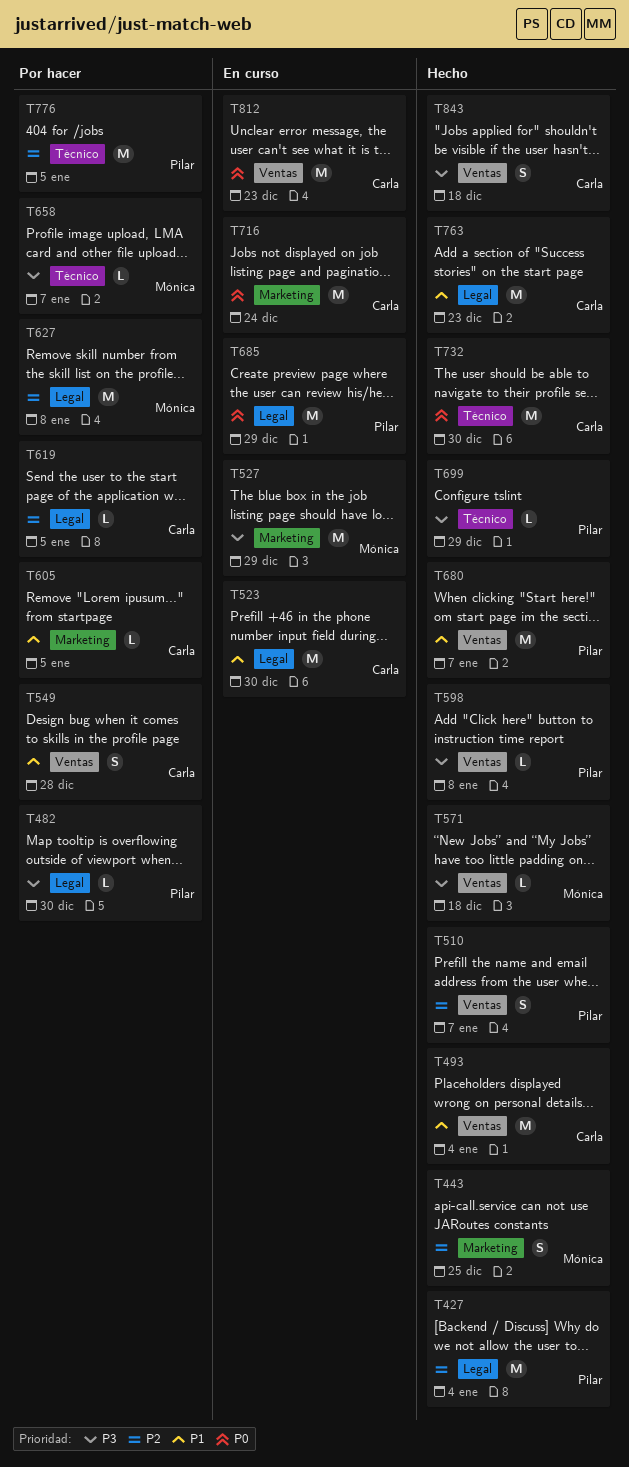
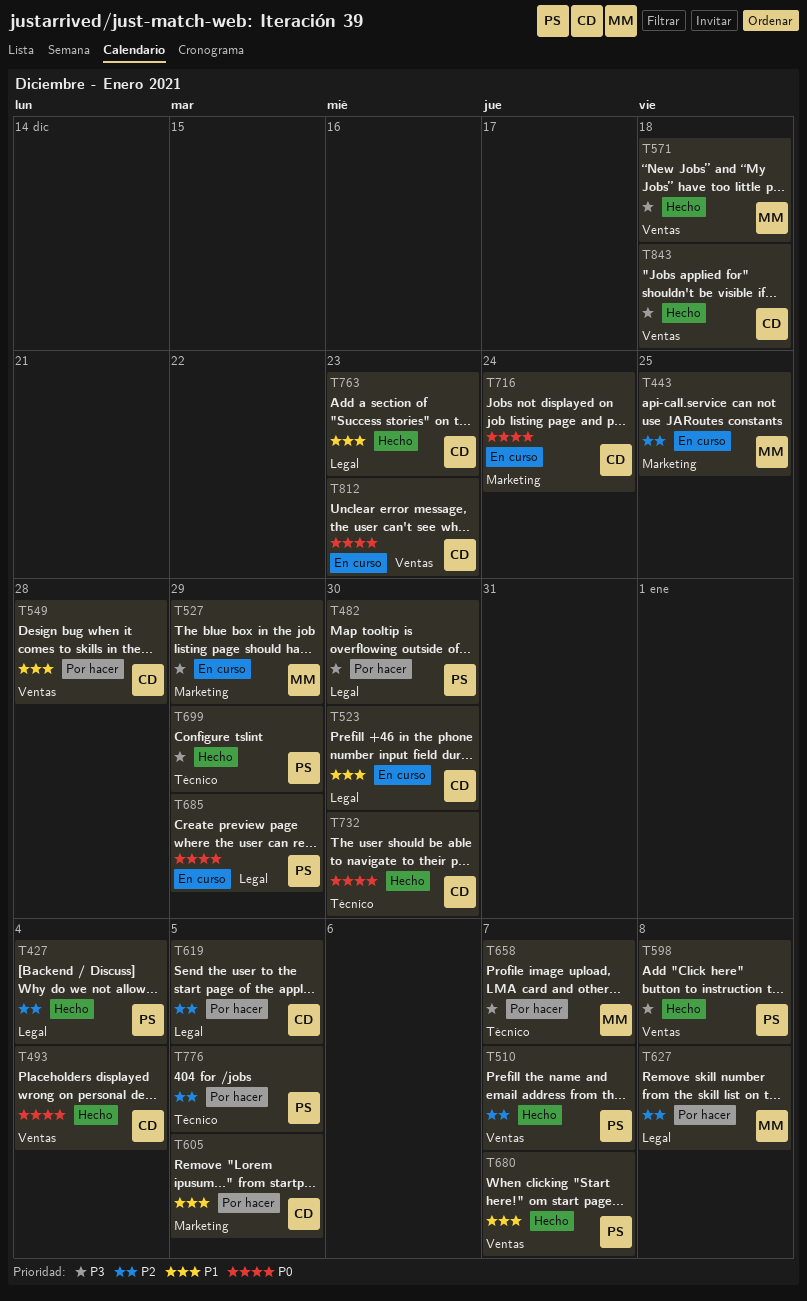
T443, status: Hecho -> En curso
T493, priority: P1 -> P0

